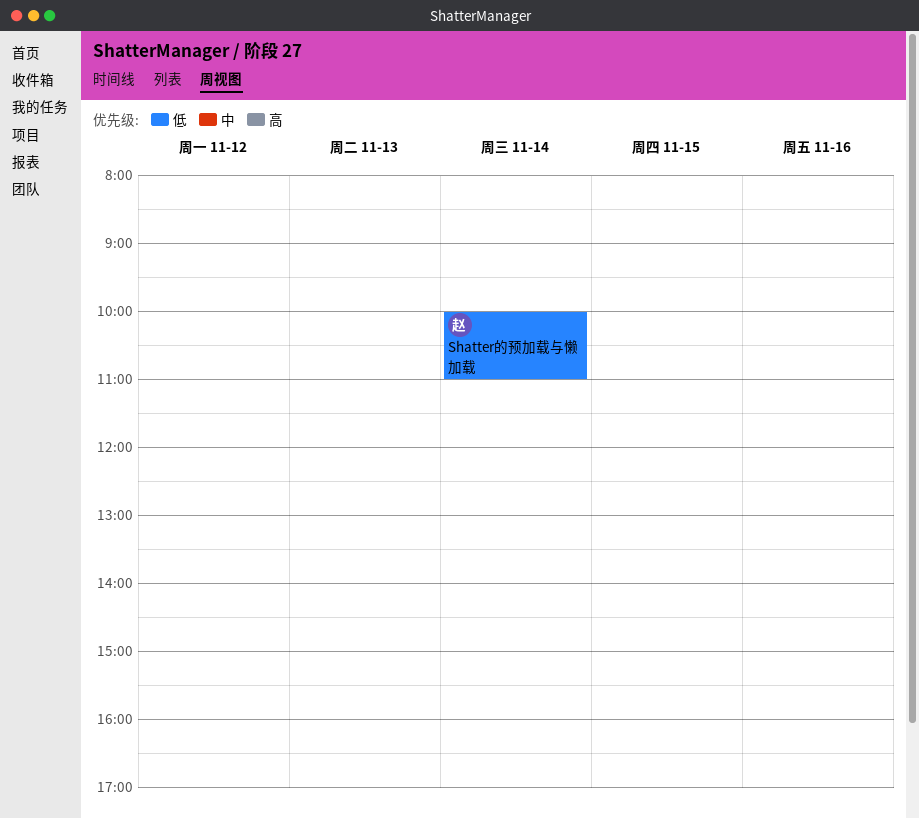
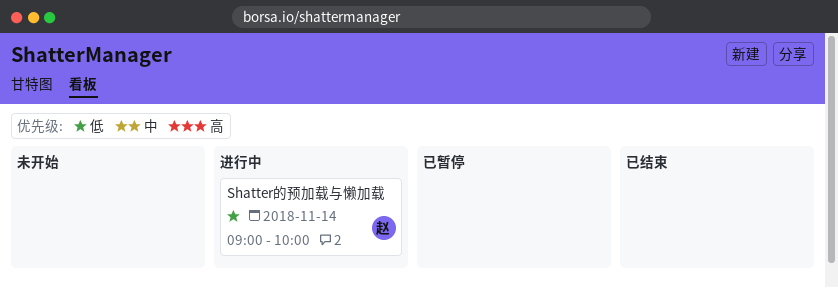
Shatter的预加载与懒加载, begins: 10:00 -> 09:00
Shatter的预加载与懒加载, ends: 11:00 -> 10:00

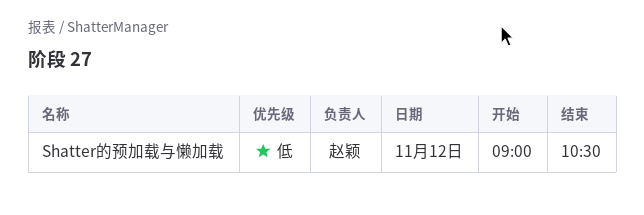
Shatter的预加载与懒加载, day: Nov 14 -> Nov 12
Shatter的预加载与懒加载, ends: 10:00 -> 10:30

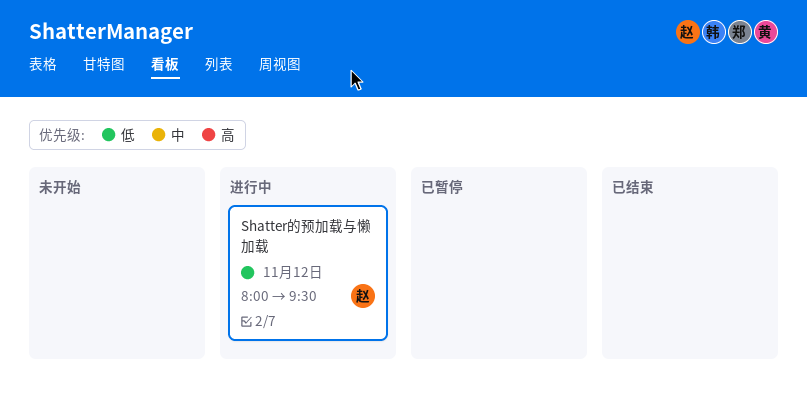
Shatter的预加载与懒加载, begins: 09:00 -> 08:00
Shatter的预加载与懒加载, ends: 10:30 -> 09:30

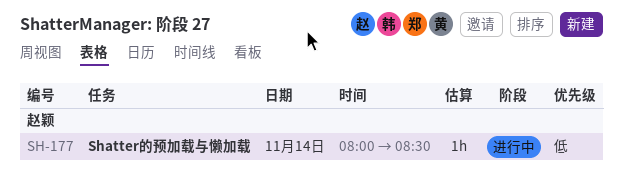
Shatter的预加载与懒加载, day: Nov 12 -> Nov 14
Shatter的预加载与懒加载, ends: 09:30 -> 08:30

